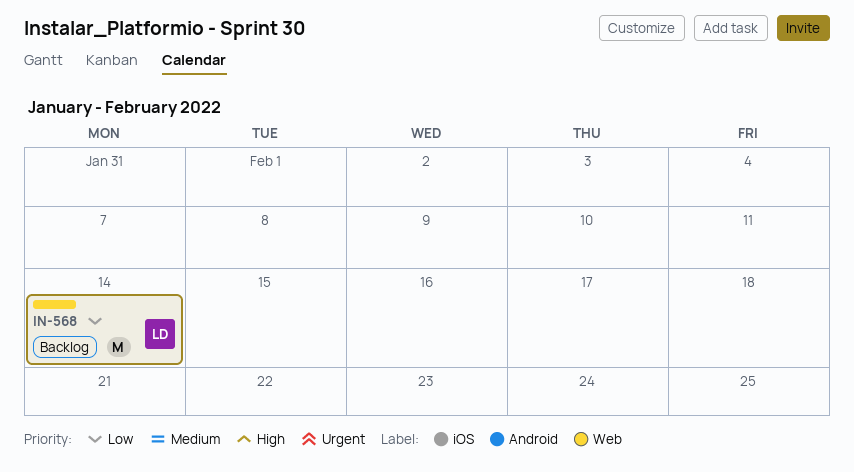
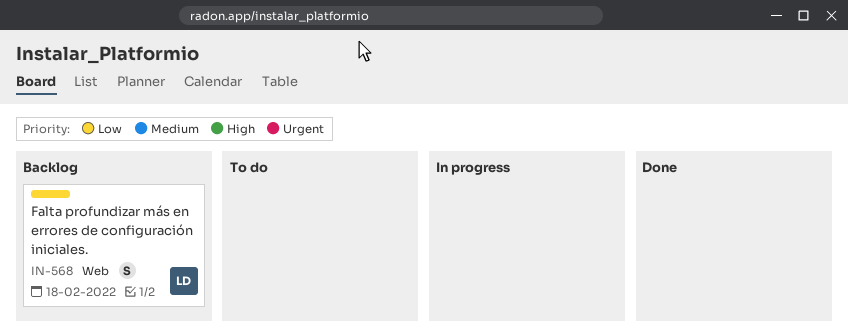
IN-568, estimate: M -> S
IN-568, due: Feb 14 -> Feb 18

